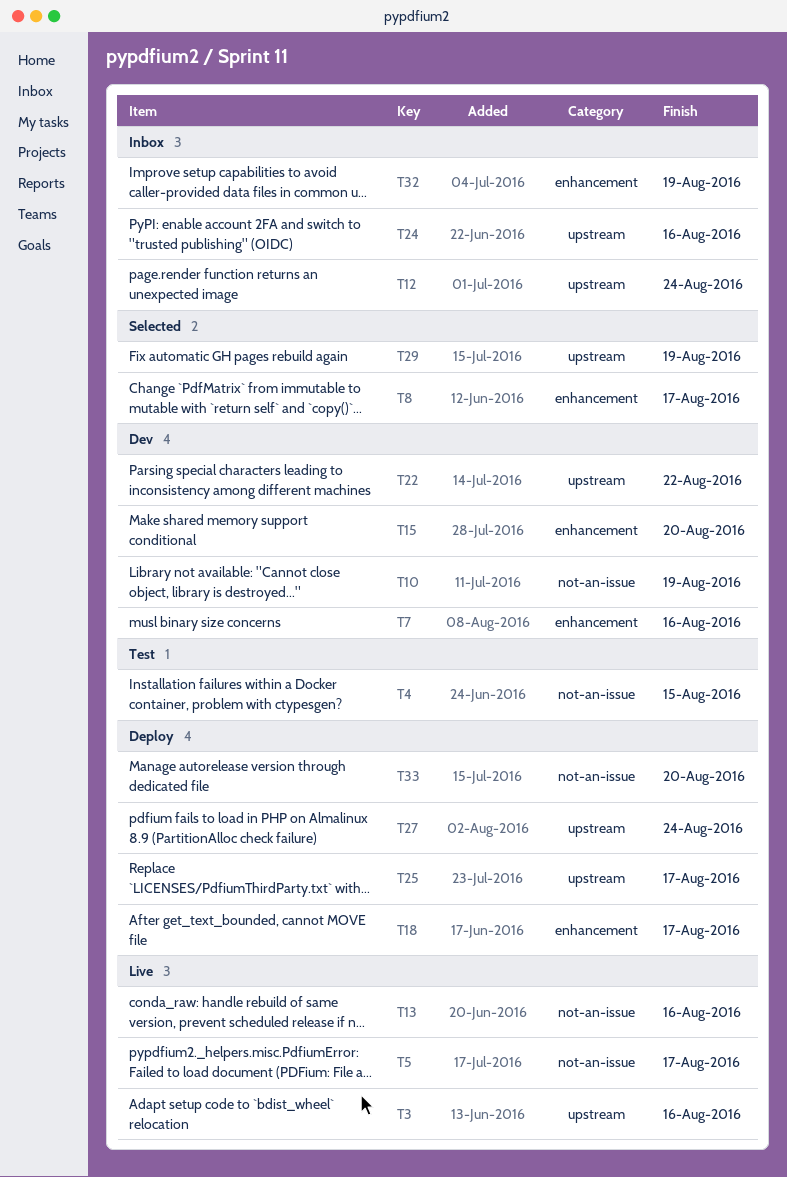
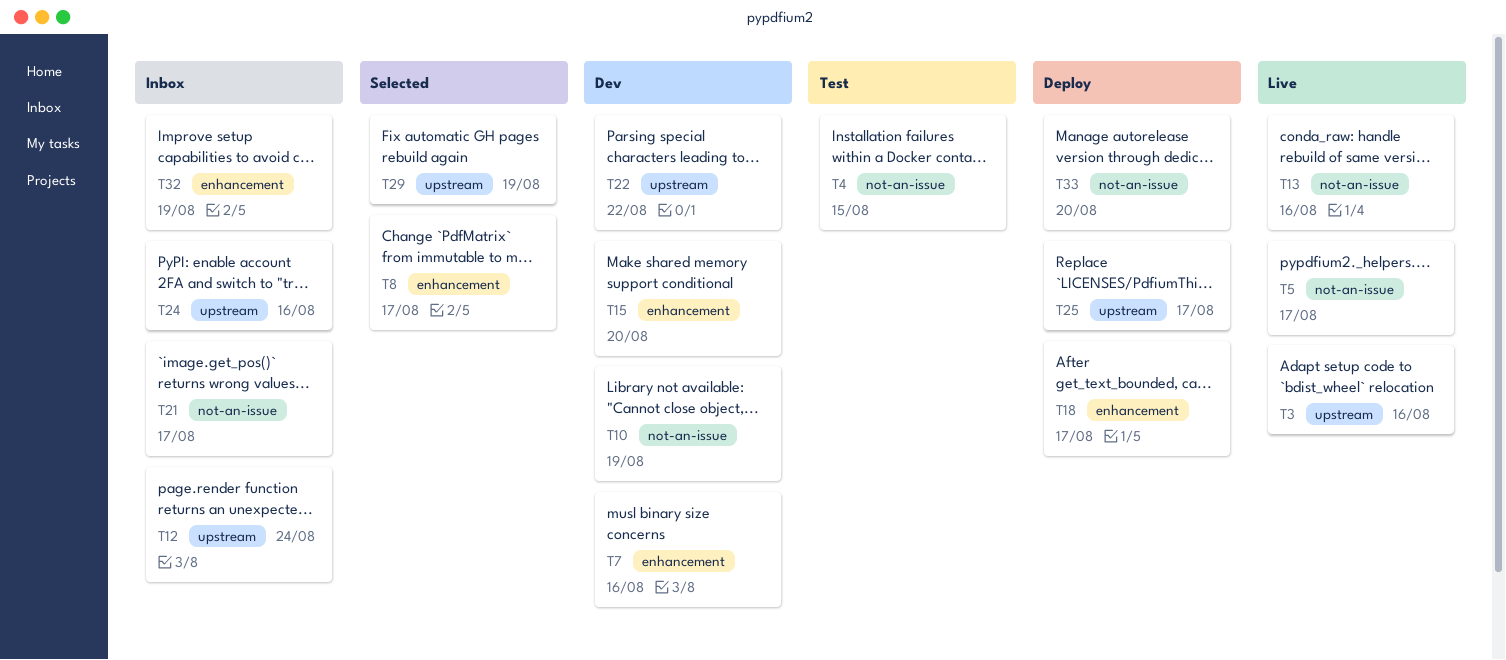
T21: none -> present
T27: present -> none

